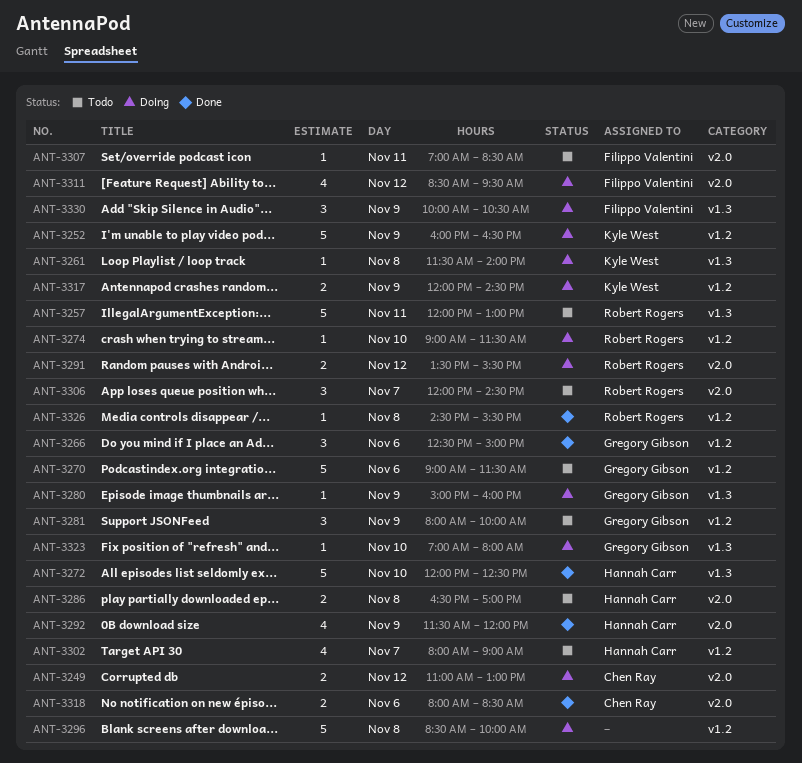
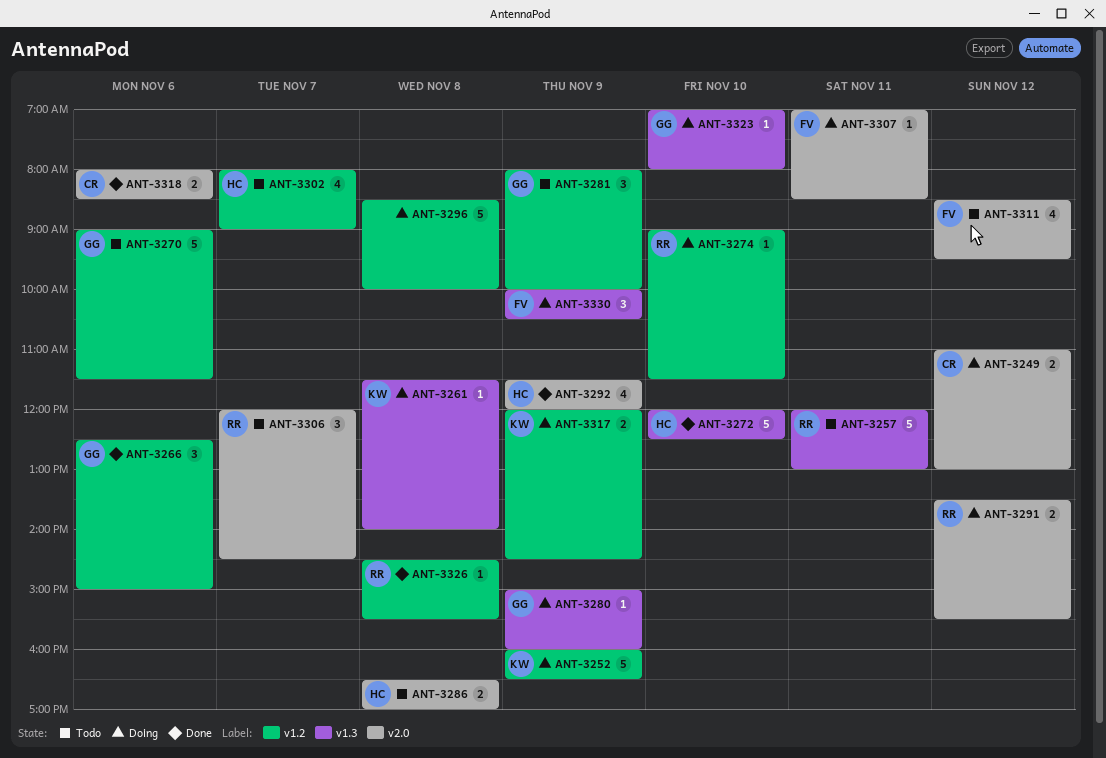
ANT-3307, status: Todo -> Doing
ANT-3311, status: Doing -> Todo

